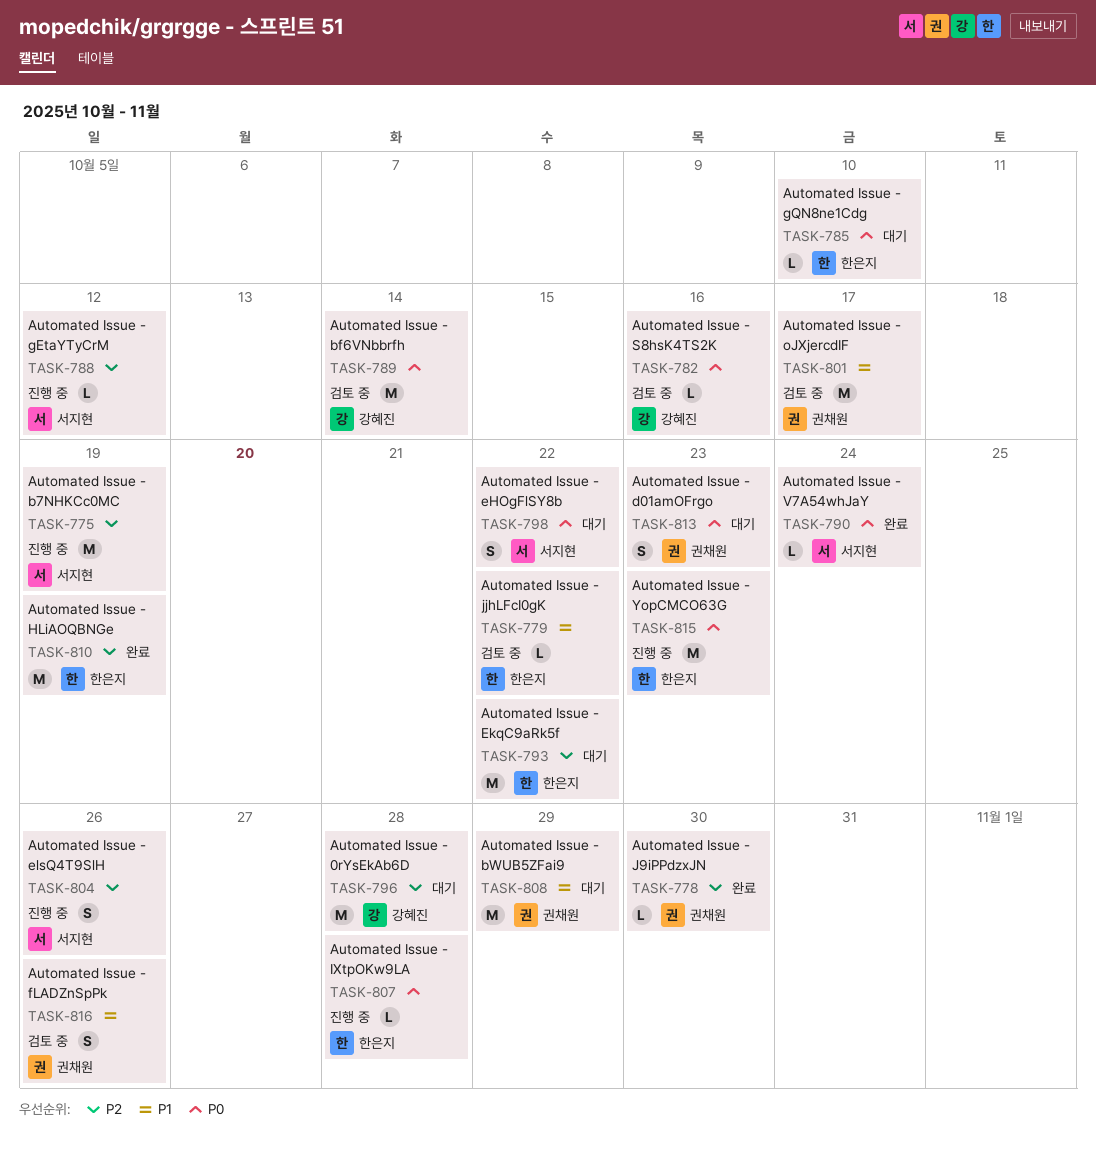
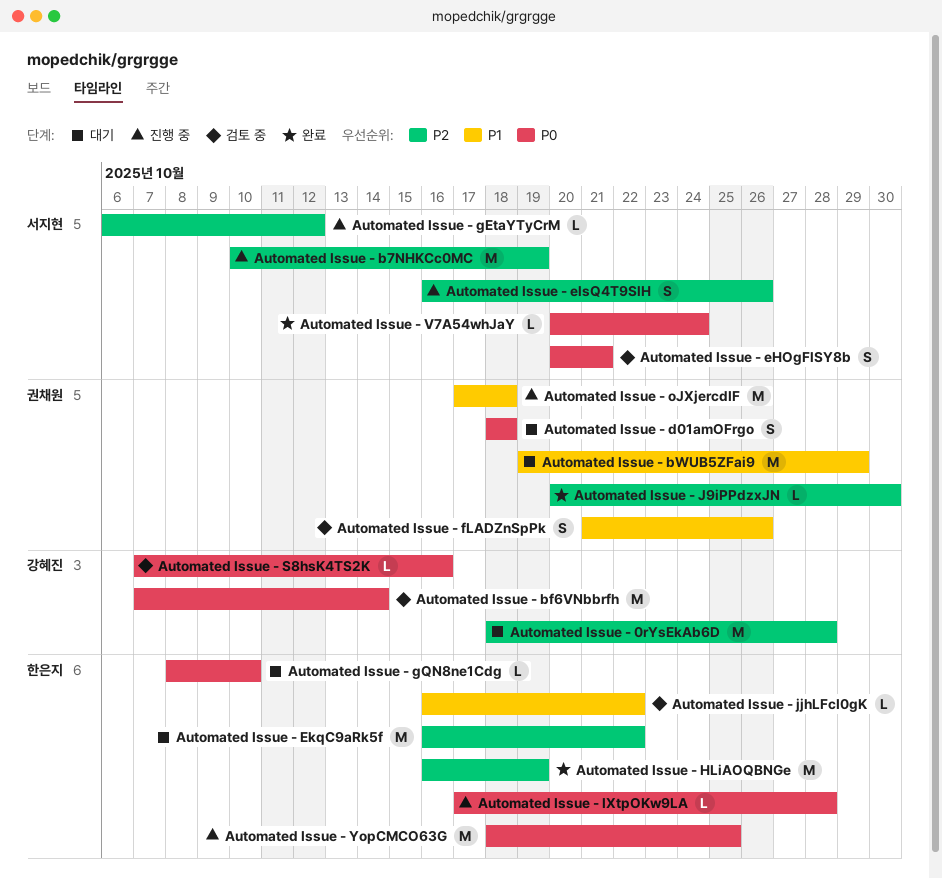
Automated Issue - d01amOFrgo, due: Oct 23 -> Oct 18
Automated Issue - eHOgFlSY8b, status: 대기 -> 검토 중
Automated Issue - eHOgFlSY8b, due: Oct 22 -> Oct 21
Automated Issue - oJXjercdIF, status: 검토 중 -> 진행 중
Automated Issue - oJXjercdIF, due: Oct 17 -> Oct 18
Automated Issue - YopCMCO63G, due: Oct 23 -> Oct 25

